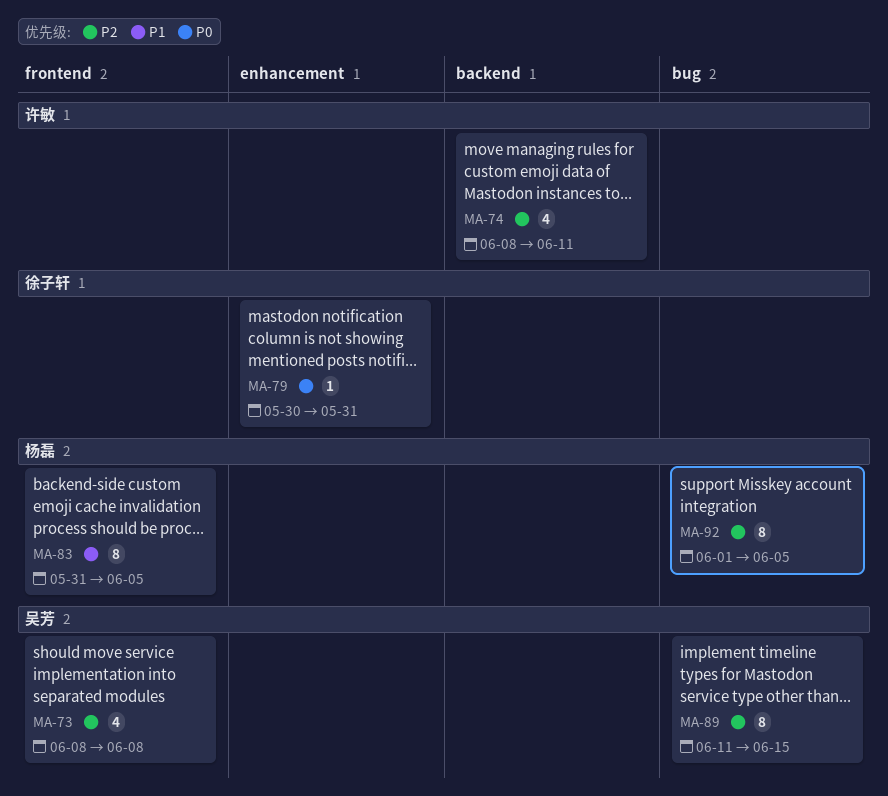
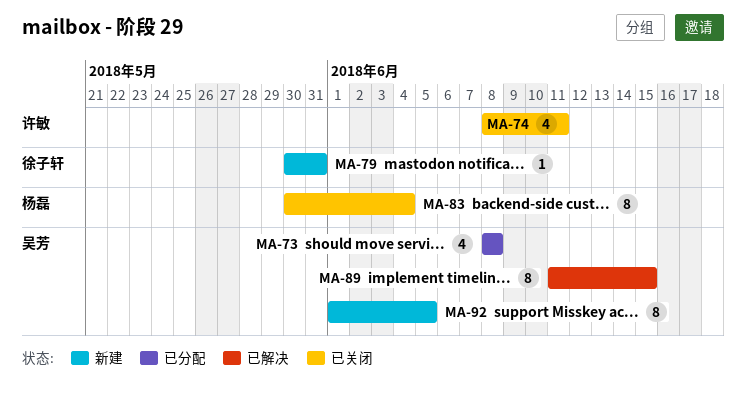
MA-83, start: May 31 -> May 30
MA-83, due: Jun 5 -> Jun 4
MA-92, owner: 杨磊 -> 吴芳

